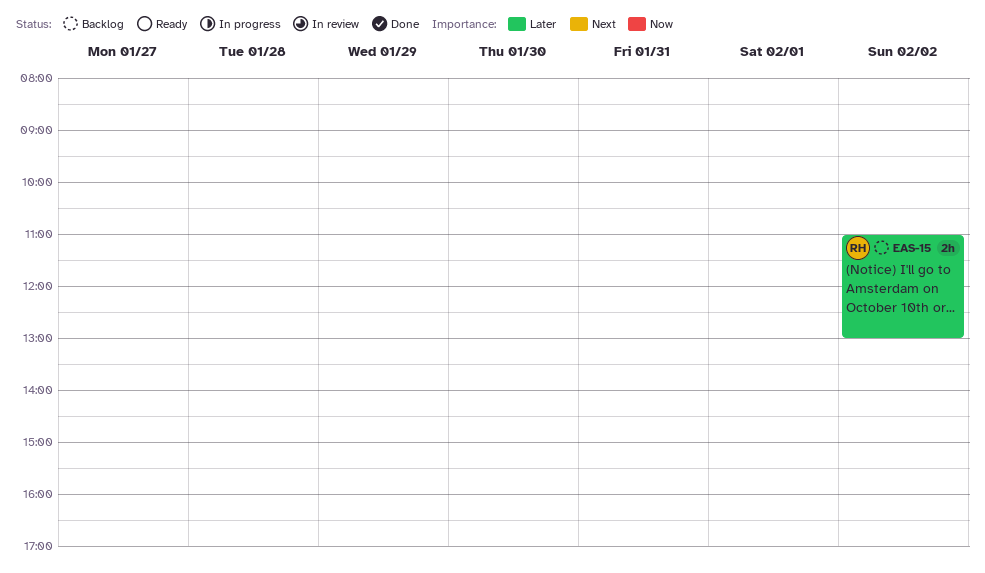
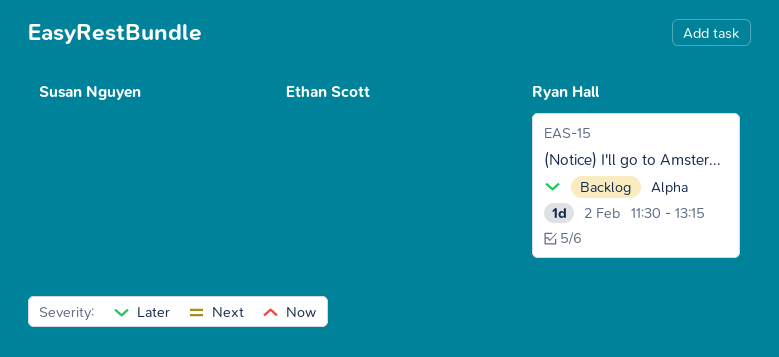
EAS-15, estimate: 2h -> 1d
EAS-15, begins: 11:00 -> 11:30
EAS-15, ends: 13:00 -> 13:15

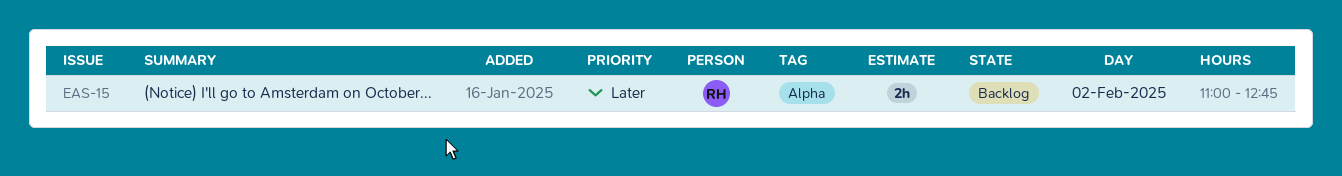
EAS-15, estimate: 1d -> 2h
EAS-15, begins: 11:30 -> 11:00
EAS-15, ends: 13:15 -> 12:45

